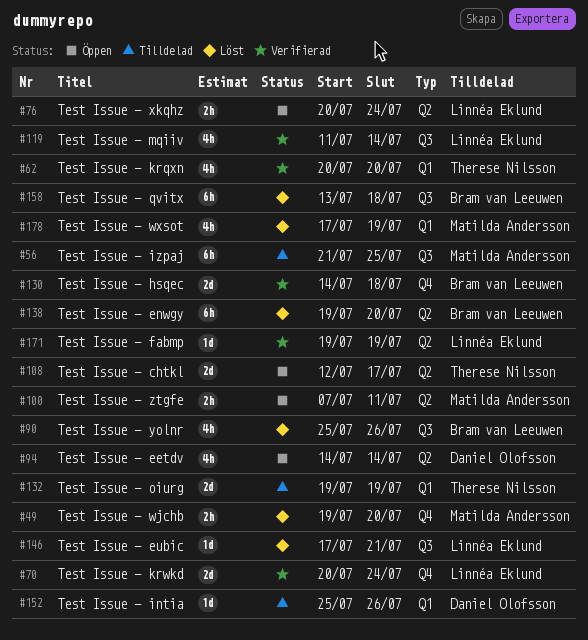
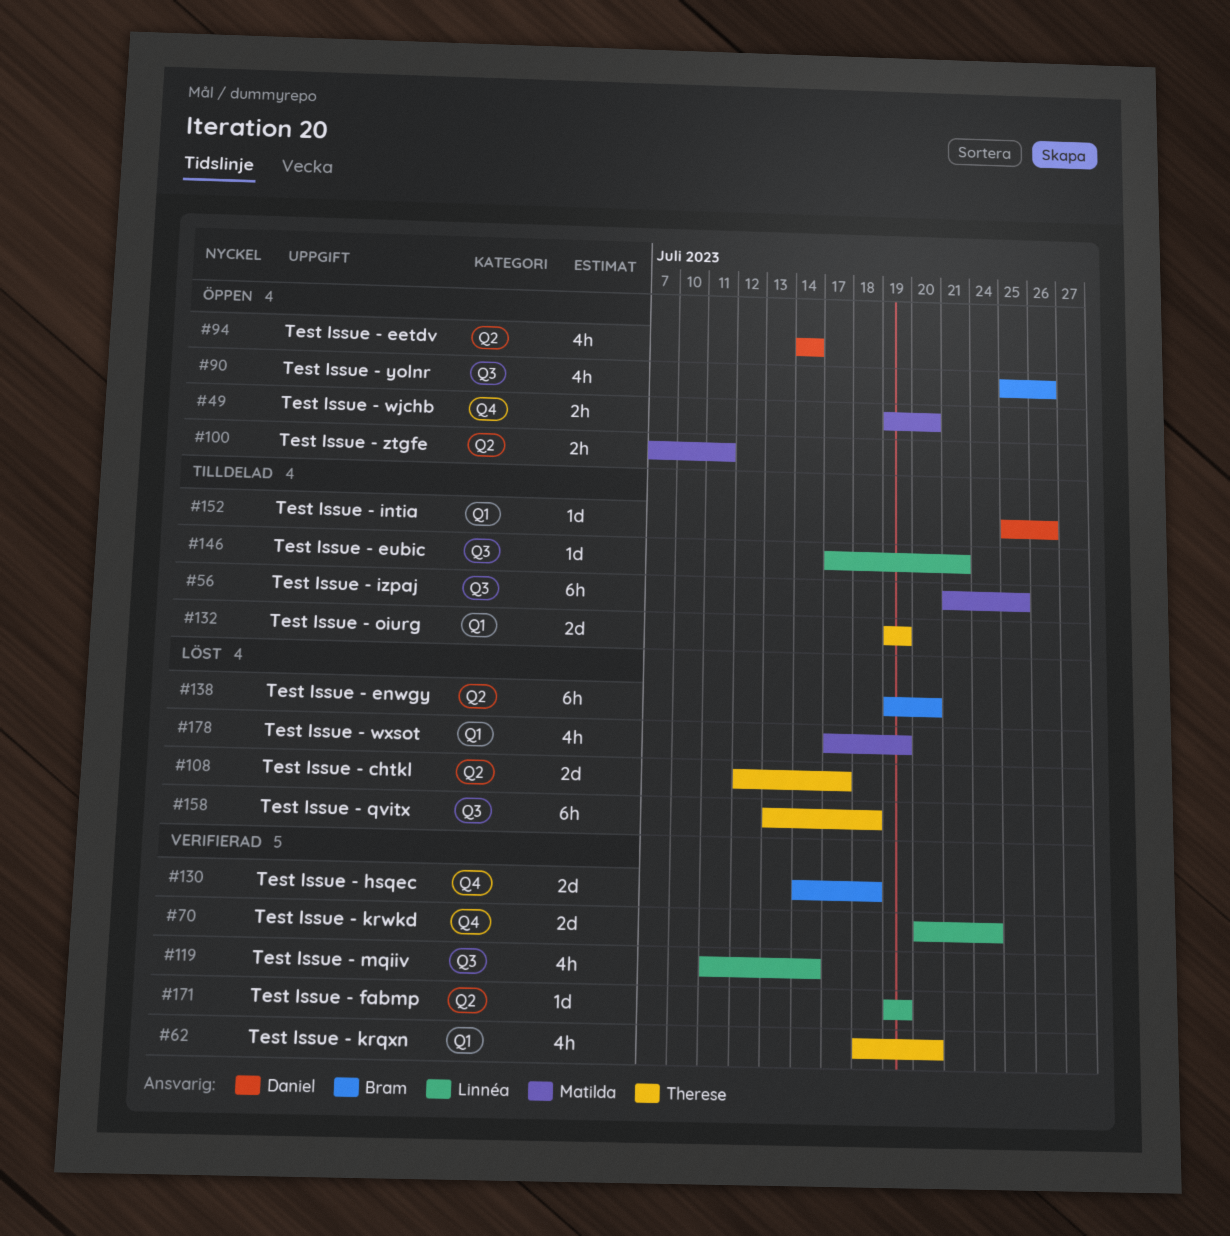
#49, status: Löst -> Öppen
#62, start: Jul 20 -> Jul 18
#76: present -> none
#90, status: Löst -> Öppen
#108, status: Öppen -> Löst
#146, status: Löst -> Tilldelad
#158, owner: Bram van Leeuwen -> Therese Nilsson

